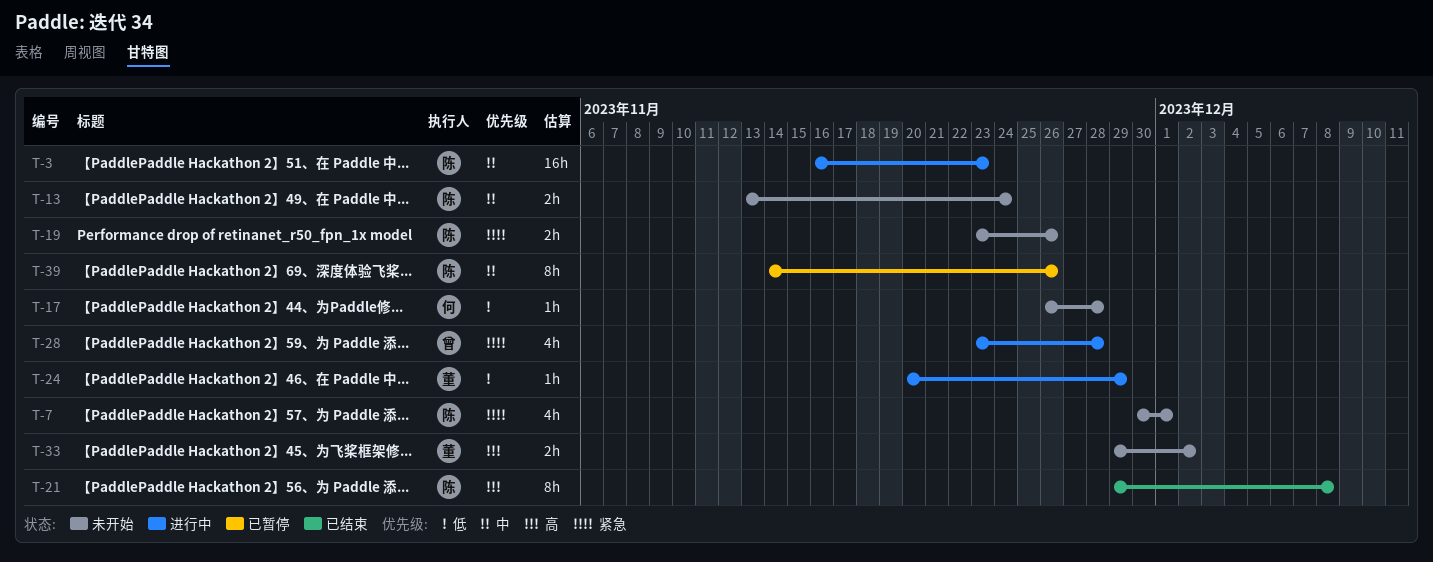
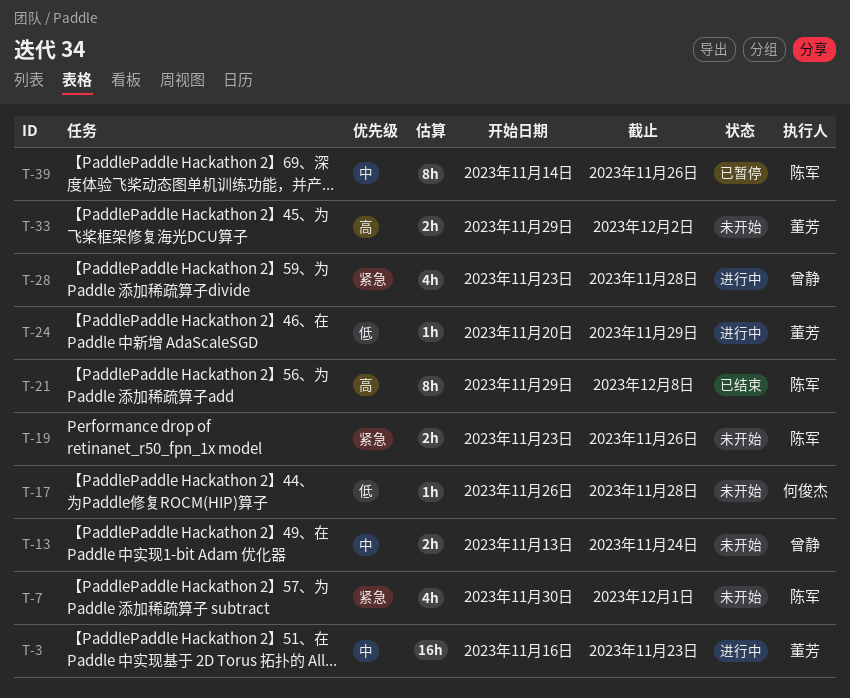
T-3, owner: 陈军 -> 董芳
T-13, owner: 陈军 -> 曾静

